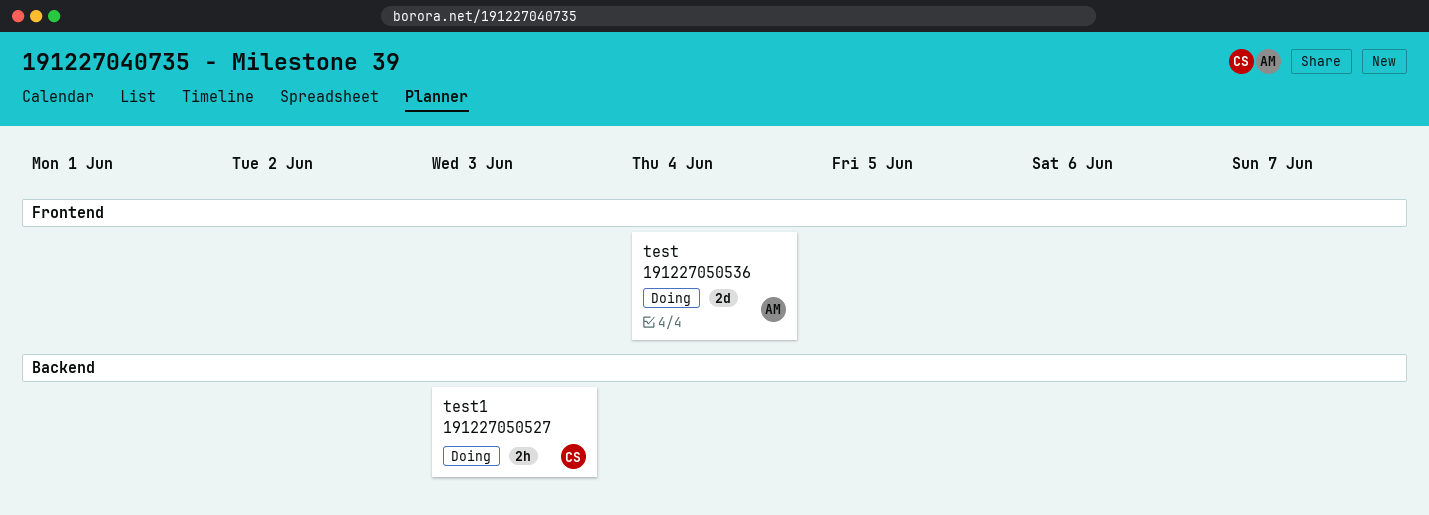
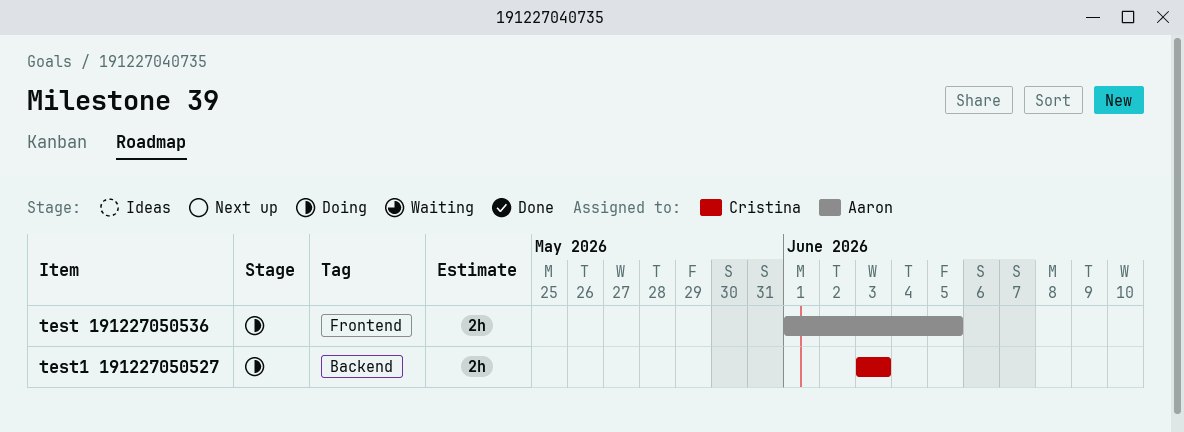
test 191227050536, estimate: 2d -> 2h
test 191227050536, due: Jun 4 -> Jun 5

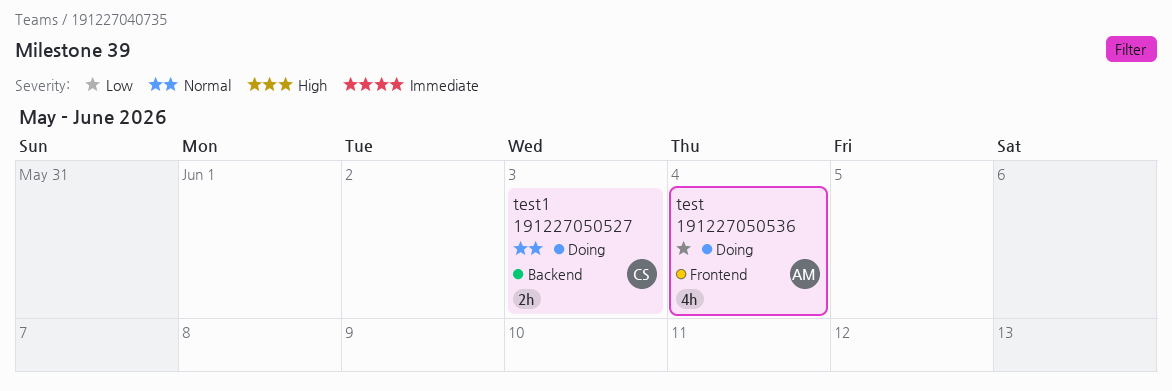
test 191227050536, estimate: 2h -> 4h
test 191227050536, due: Jun 5 -> Jun 4

